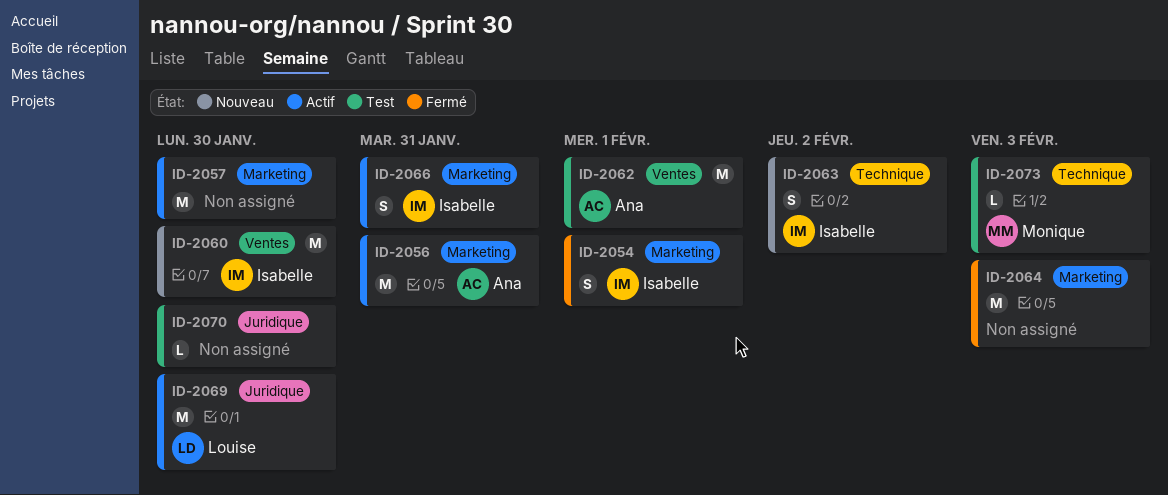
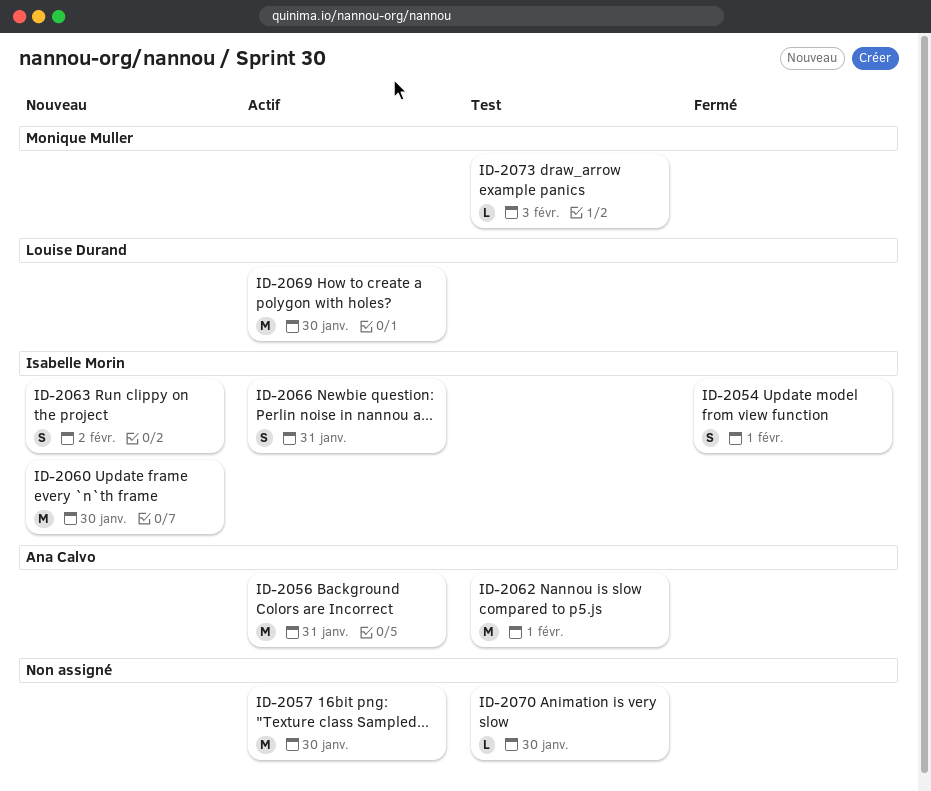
ID-2064: present -> none

